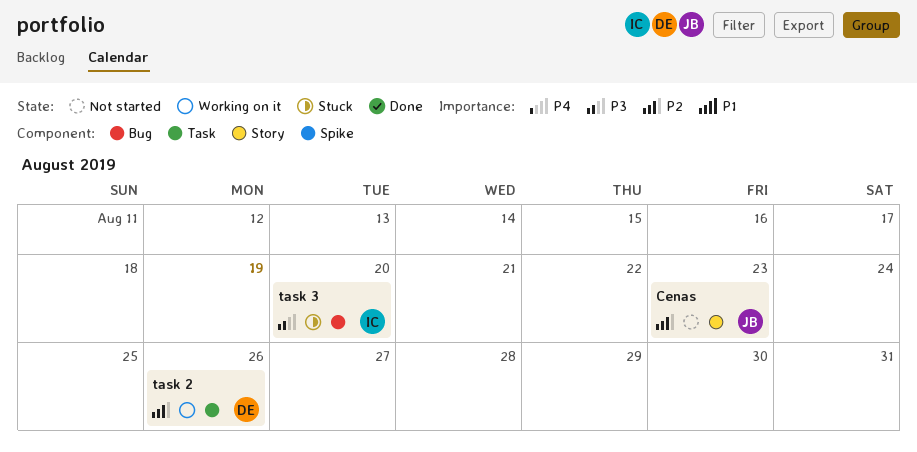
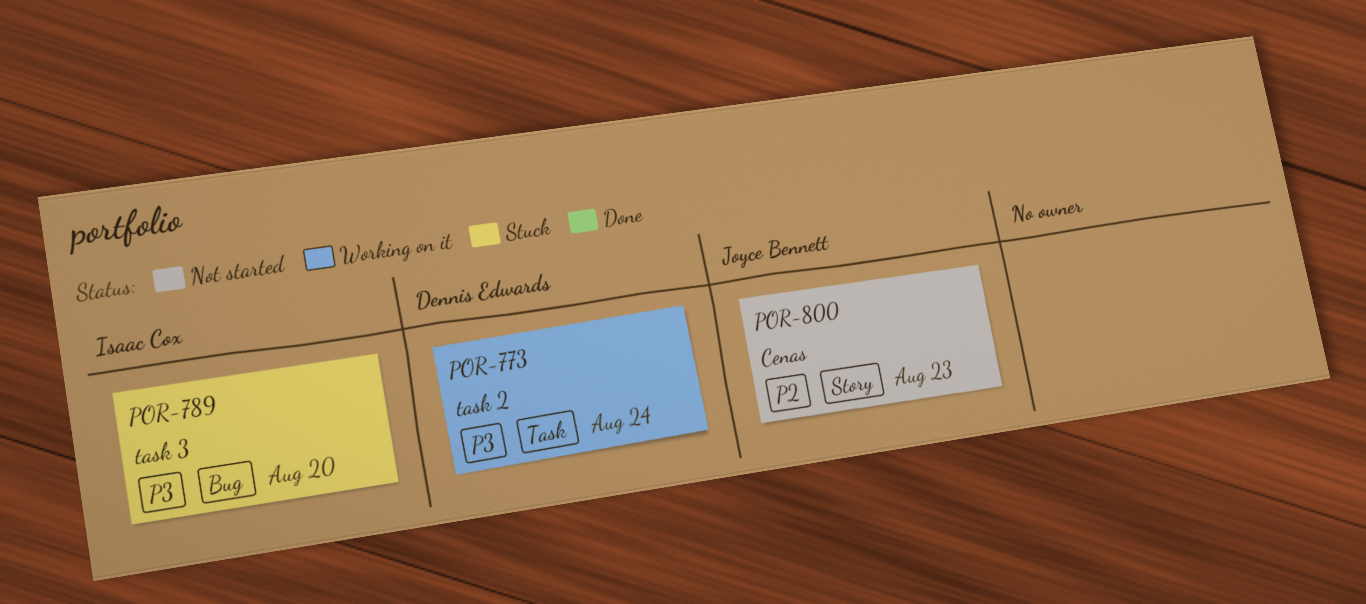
task 2, priority: P2 -> P3
task 2, due: Aug 26 -> Aug 24

